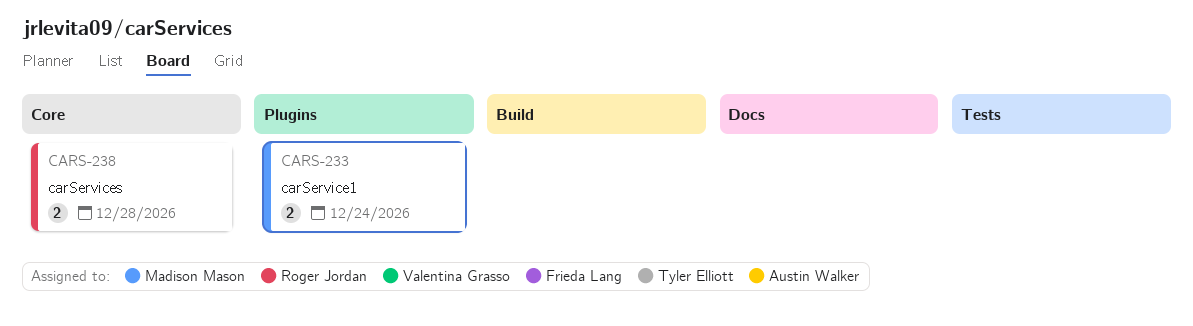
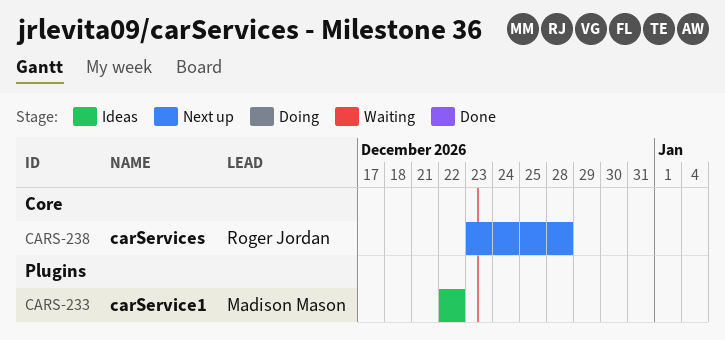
CARS-233, due: Dec 24 -> Dec 22

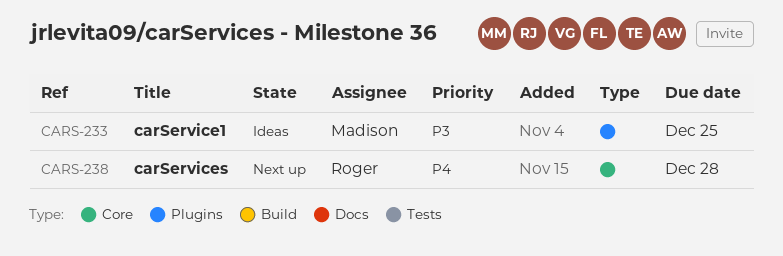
CARS-233, due: Dec 22 -> Dec 25

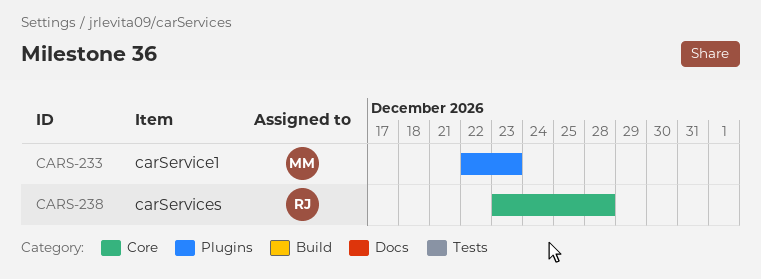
CARS-233, due: Dec 25 -> Dec 23

